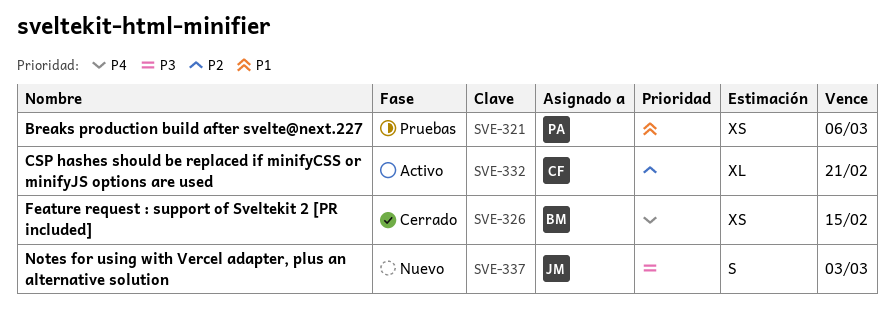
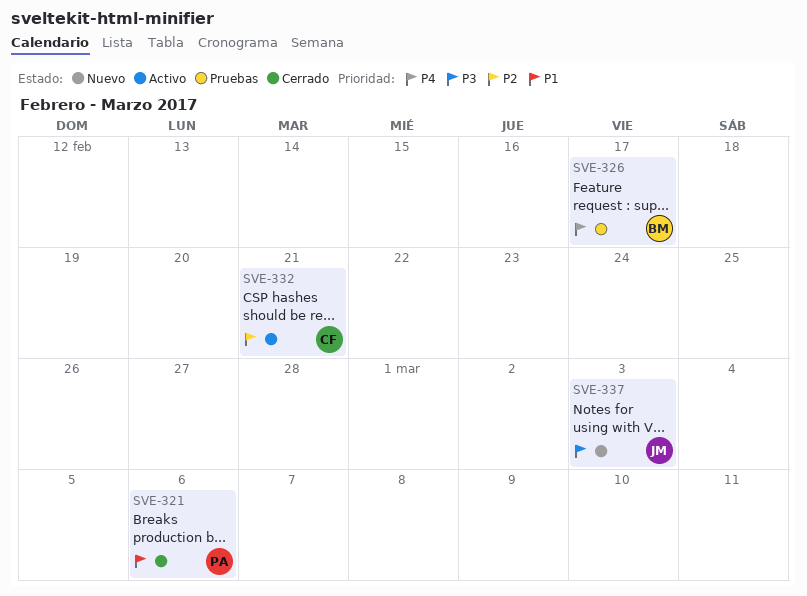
SVE-321, status: Pruebas -> Cerrado
SVE-326, status: Cerrado -> Pruebas
SVE-326, due: Feb 15 -> Feb 17

